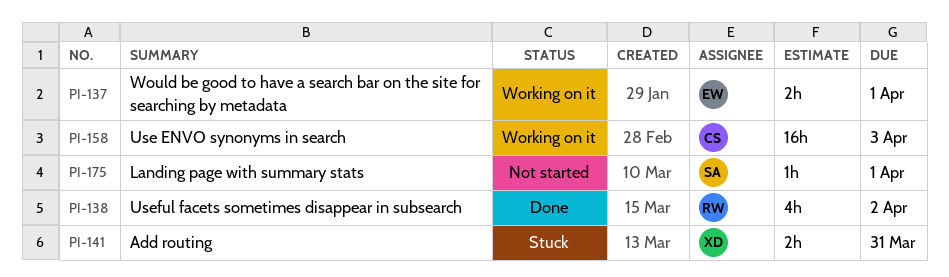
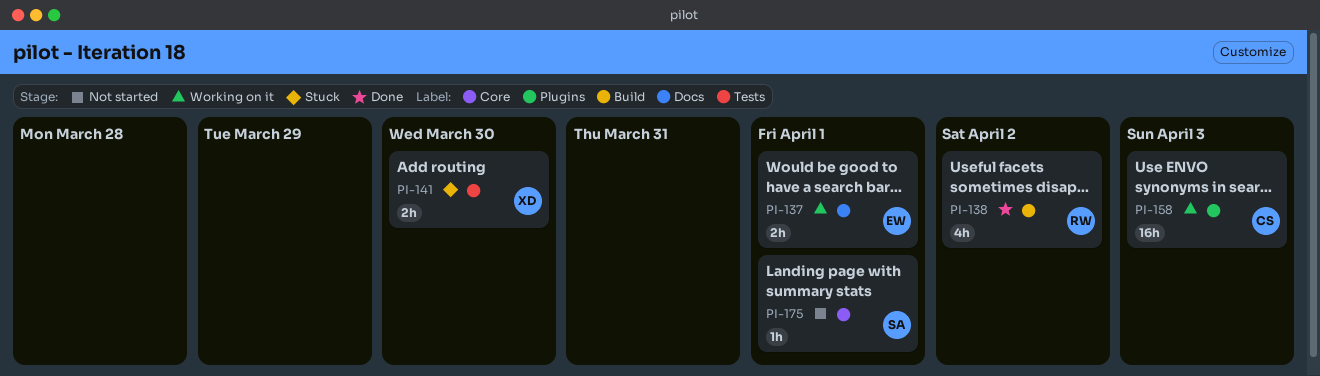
PI-141, due: Mar 31 -> Mar 30

